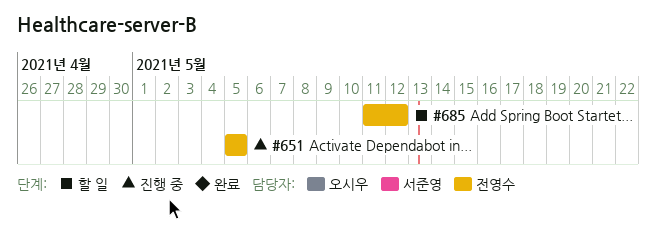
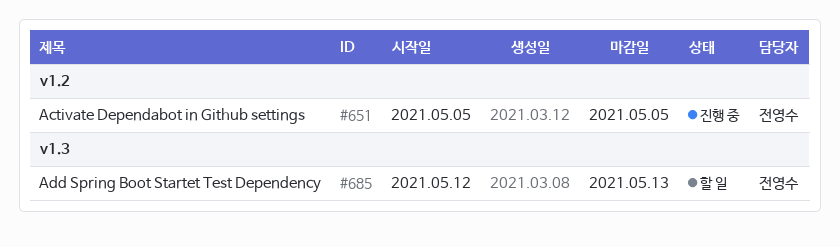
#685, start: May 11 -> May 12
#685, due: May 12 -> May 13

